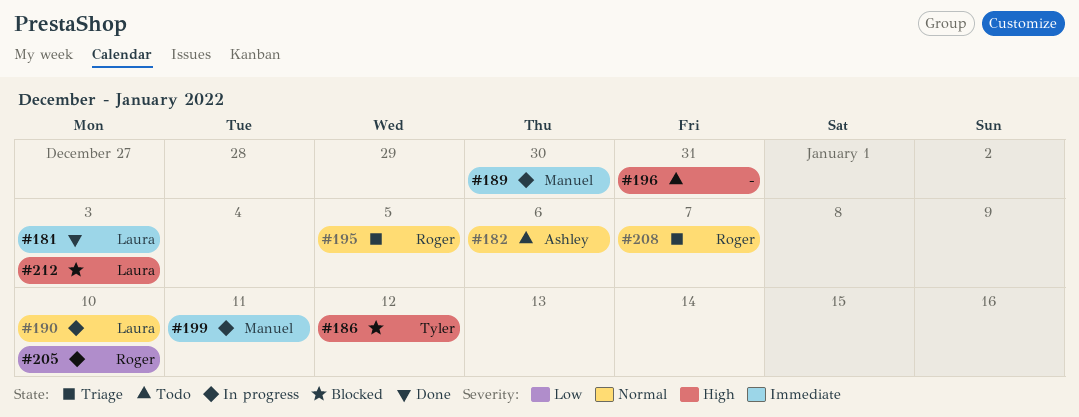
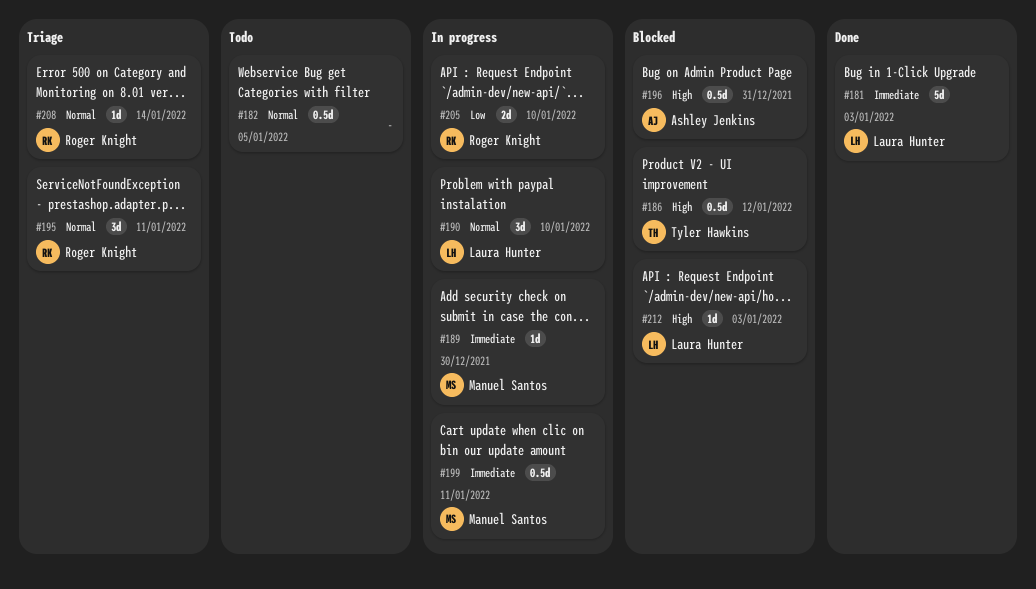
#182, owner: Ashley Jenkins -> none
#182, due: Jan 6 -> Jan 5
#195, due: Jan 5 -> Jan 11
#196, status: Todo -> Blocked
#196, owner: none -> Ashley Jenkins
#208, due: Jan 7 -> Jan 14

